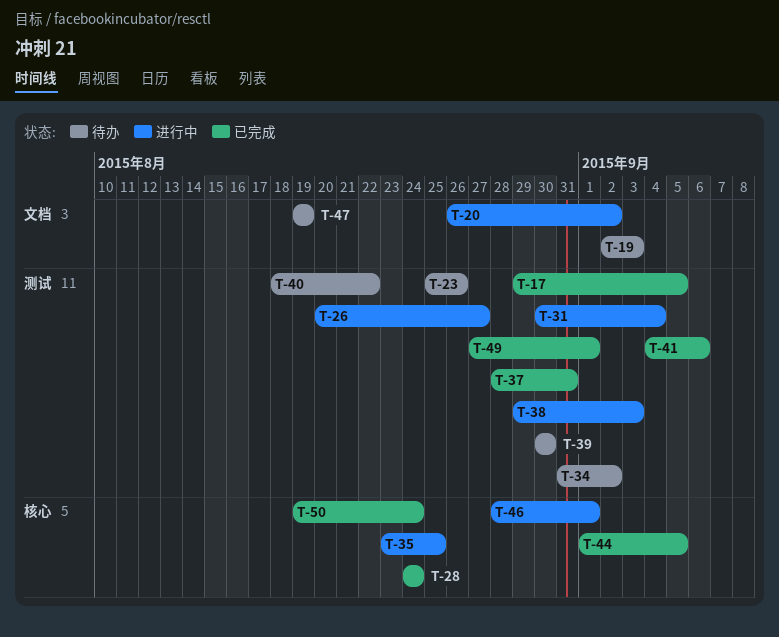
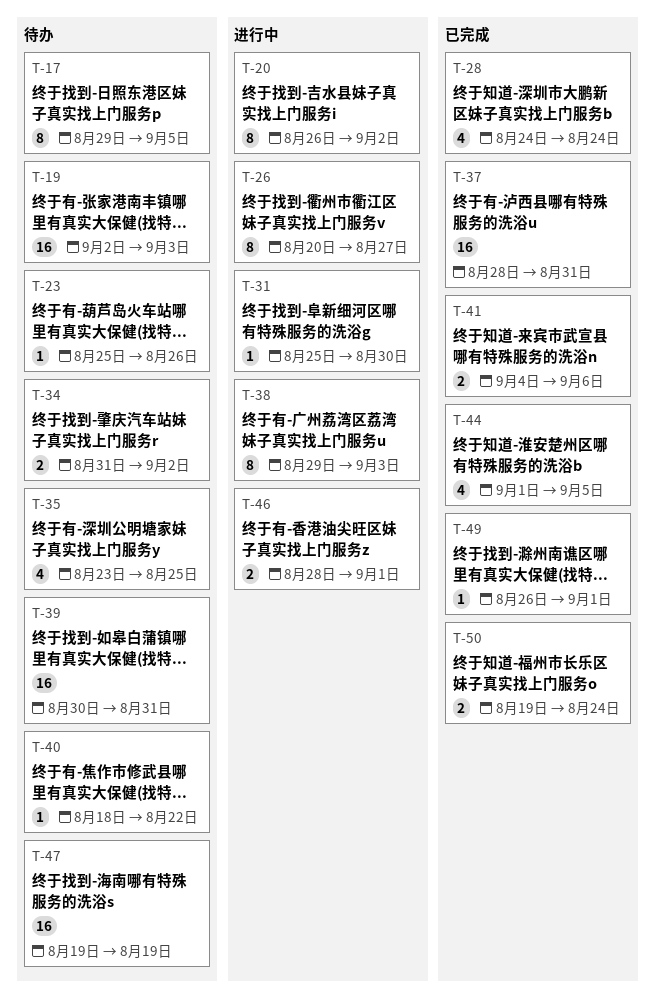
T-17, status: 已完成 -> 待办
T-31, start: Aug 30 -> Aug 25
T-31, due: Sep 4 -> Aug 30
T-35, status: 进行中 -> 待办
T-39, due: Aug 30 -> Aug 31
T-49, start: Aug 27 -> Aug 26

